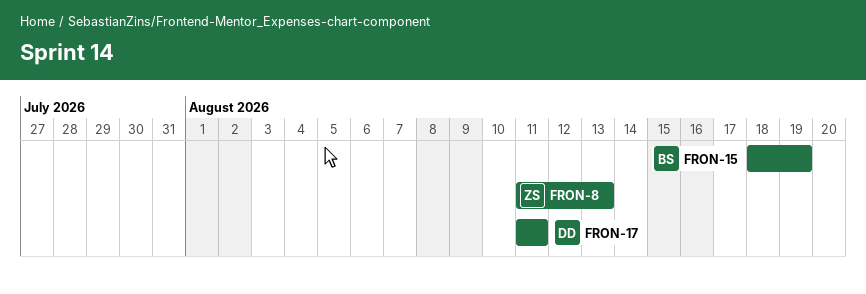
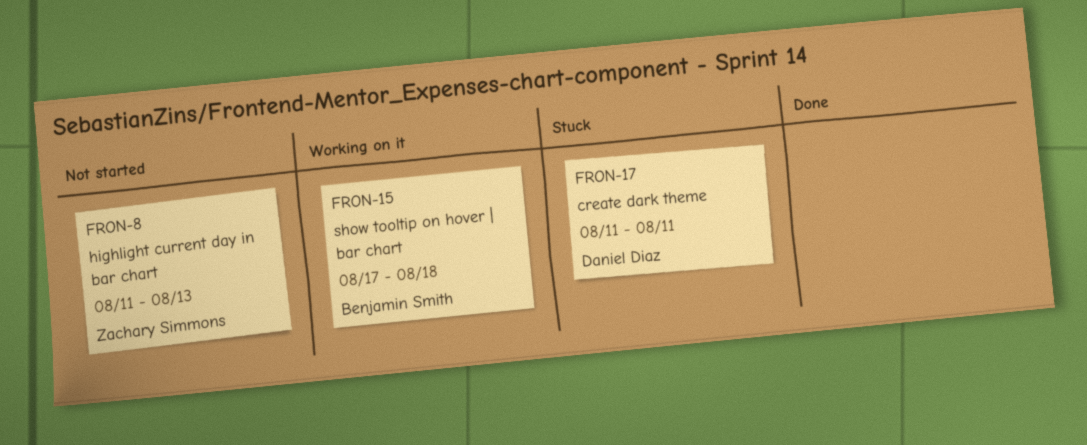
FRON-15, start: Aug 18 -> Aug 17
FRON-15, due: Aug 19 -> Aug 18

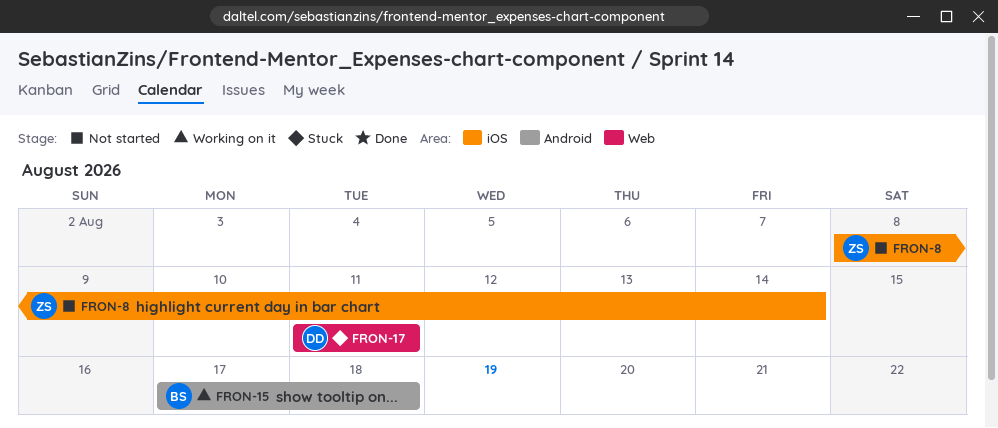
FRON-8, start: Aug 11 -> Aug 8
FRON-8, due: Aug 13 -> Aug 14

